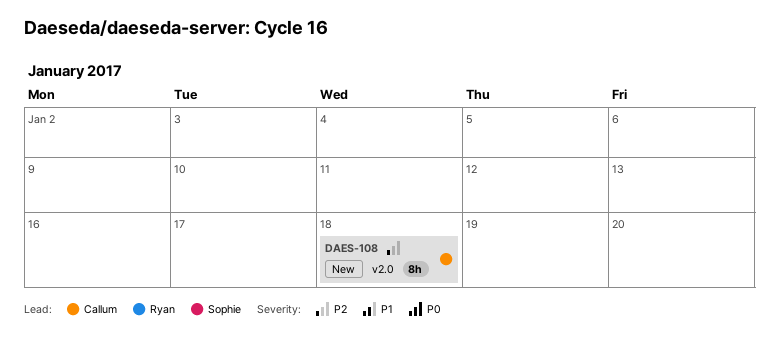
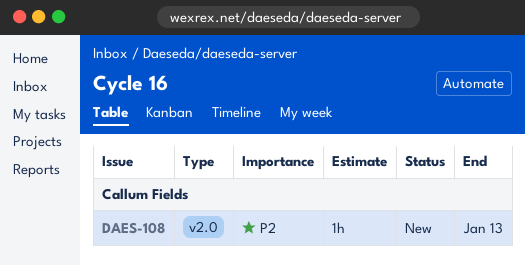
DAES-108, estimate: 8h -> 1h
DAES-108, due: Jan 18 -> Jan 13

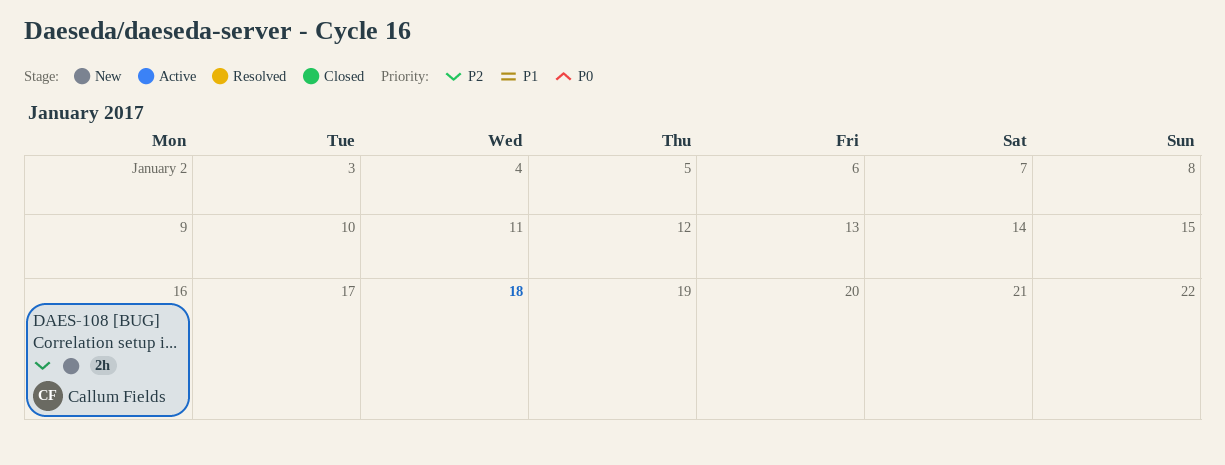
DAES-108, estimate: 1h -> 2h
DAES-108, due: Jan 13 -> Jan 16

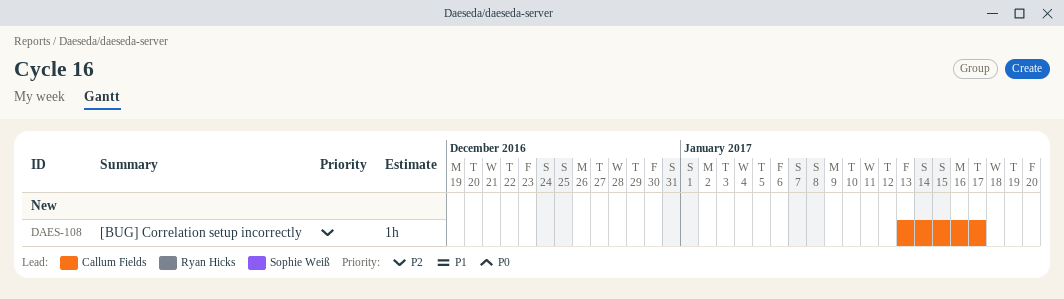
DAES-108, estimate: 2h -> 1h
DAES-108, due: Jan 16 -> Jan 17

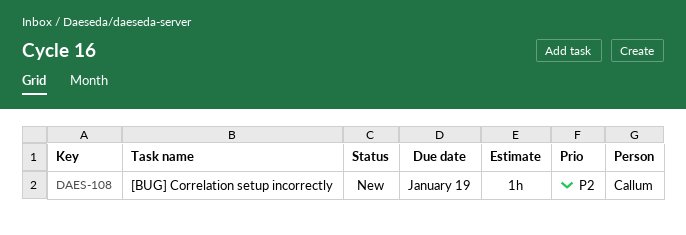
DAES-108, due: Jan 17 -> Jan 19

